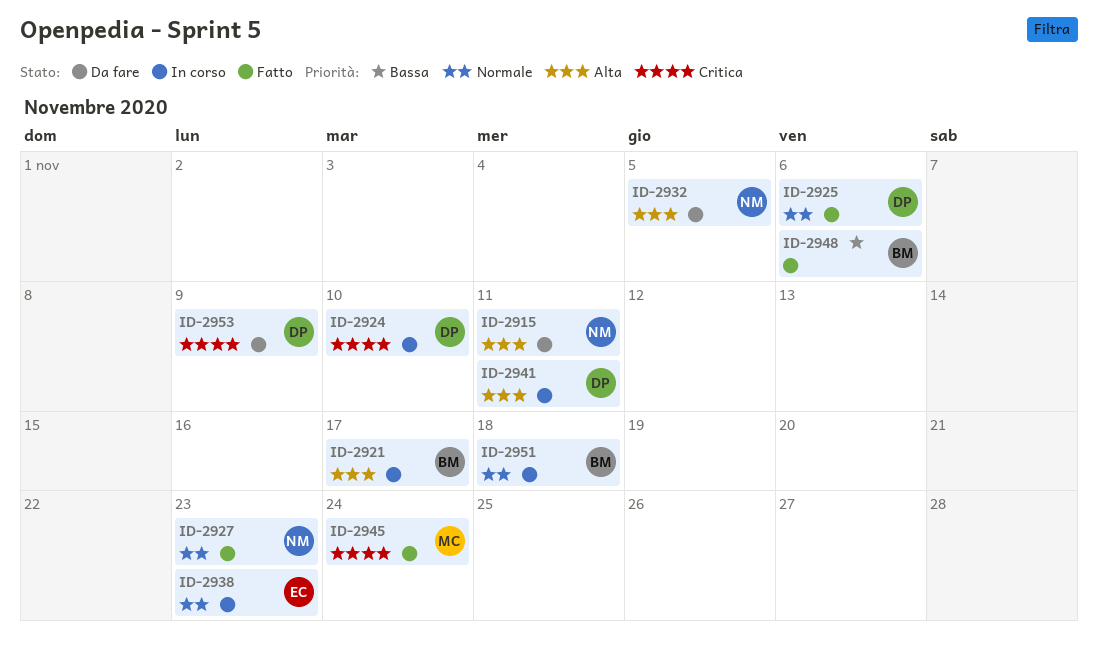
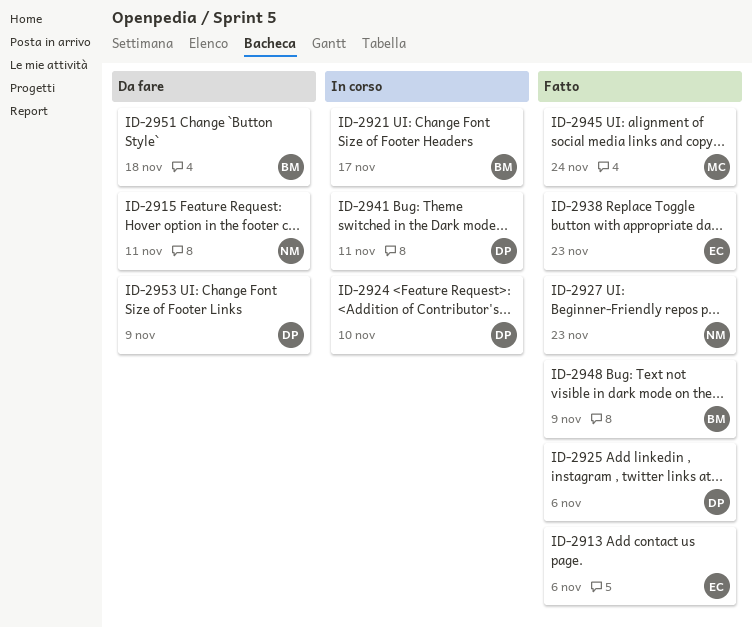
ID-2913: none -> present
ID-2932: present -> none
ID-2938, status: In corso -> Fatto
ID-2948, due: Nov 6 -> Nov 9
ID-2951, status: In corso -> Da fare

